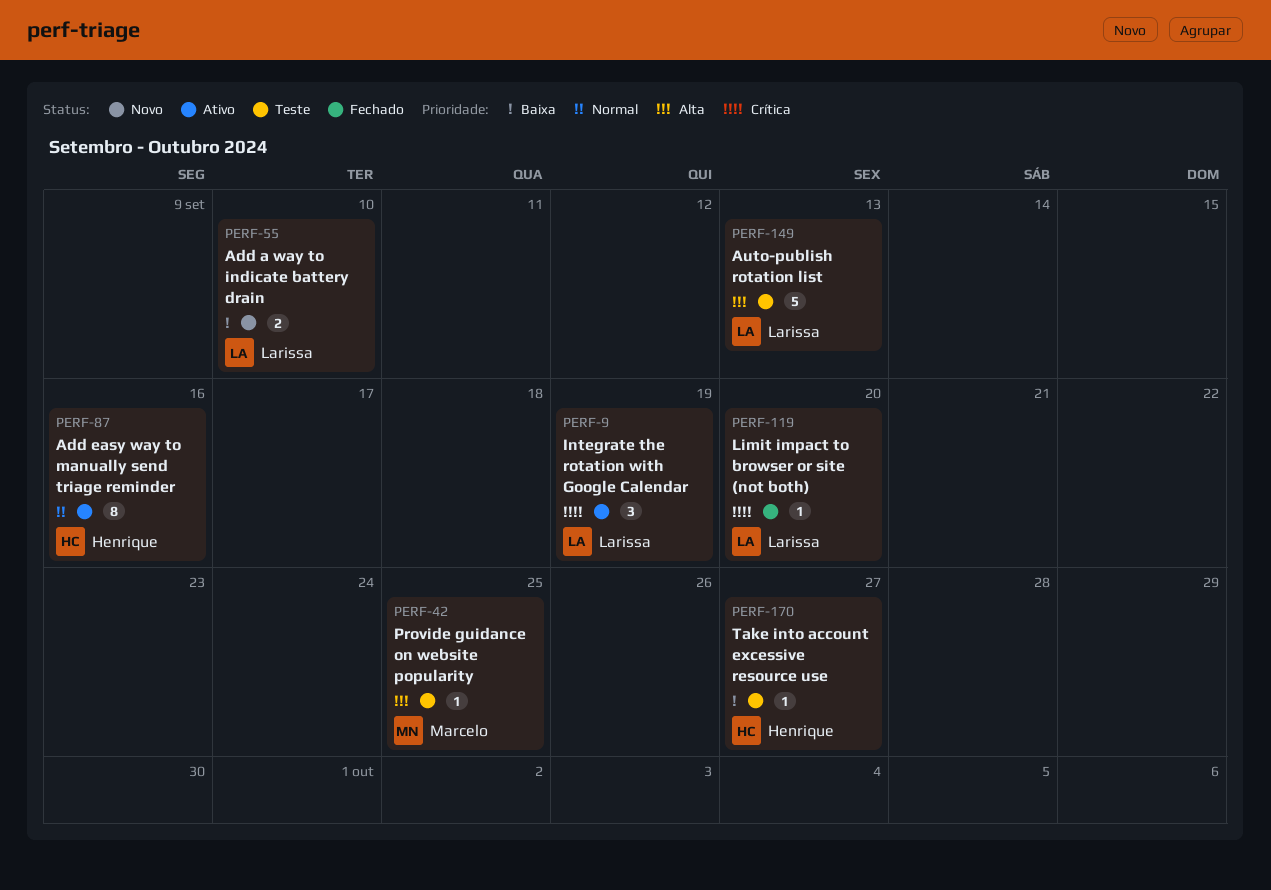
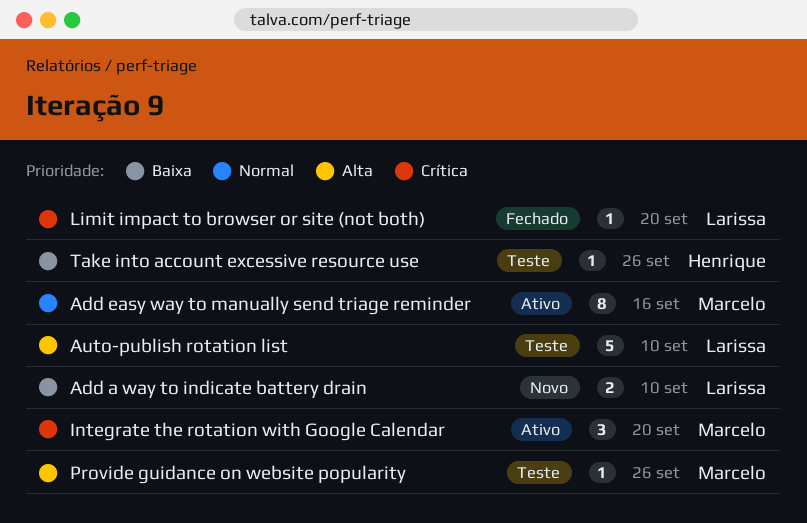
Add easy way to manually send triage reminder, owner: Henrique -> Marcelo
Auto-publish rotation list, due: Sep 13 -> Sep 10
Integrate the rotation with Google Calendar, owner: Larissa -> Marcelo
Integrate the rotation with Google Calendar, due: Sep 19 -> Sep 20
Provide guidance on website popularity, due: Sep 25 -> Sep 26
Take into account excessive resource use, due: Sep 27 -> Sep 26

